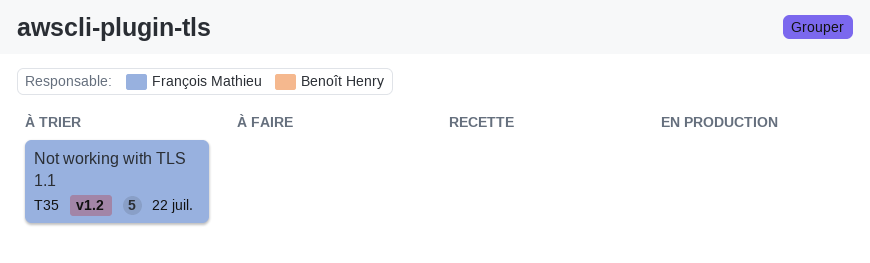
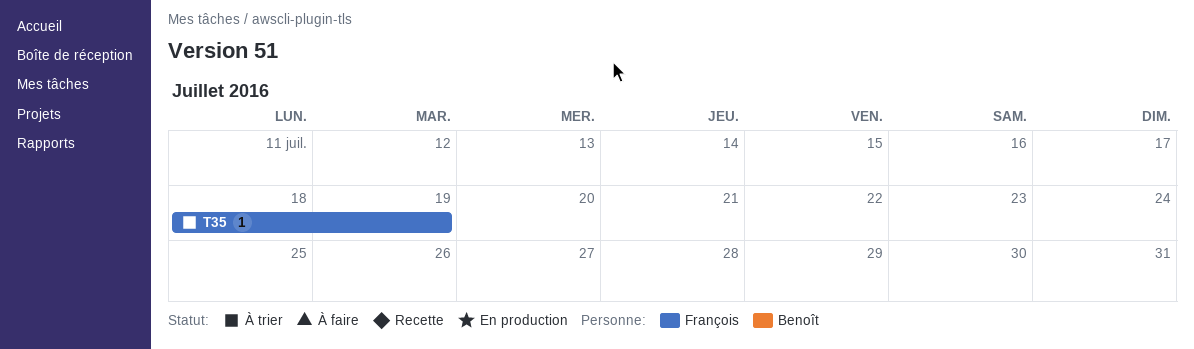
T35, estimate: 5 -> 1
T35, due: Jul 22 -> Jul 19

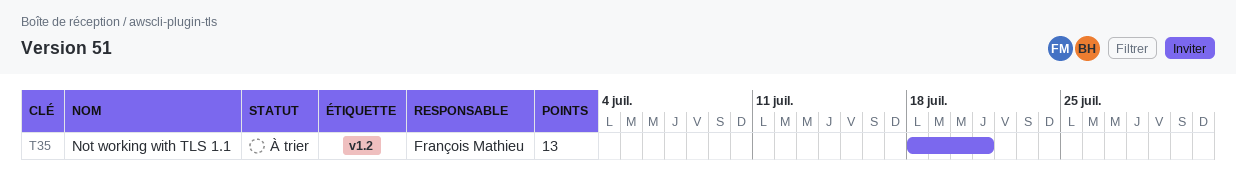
T35, estimate: 1 -> 13
T35, due: Jul 19 -> Jul 21

